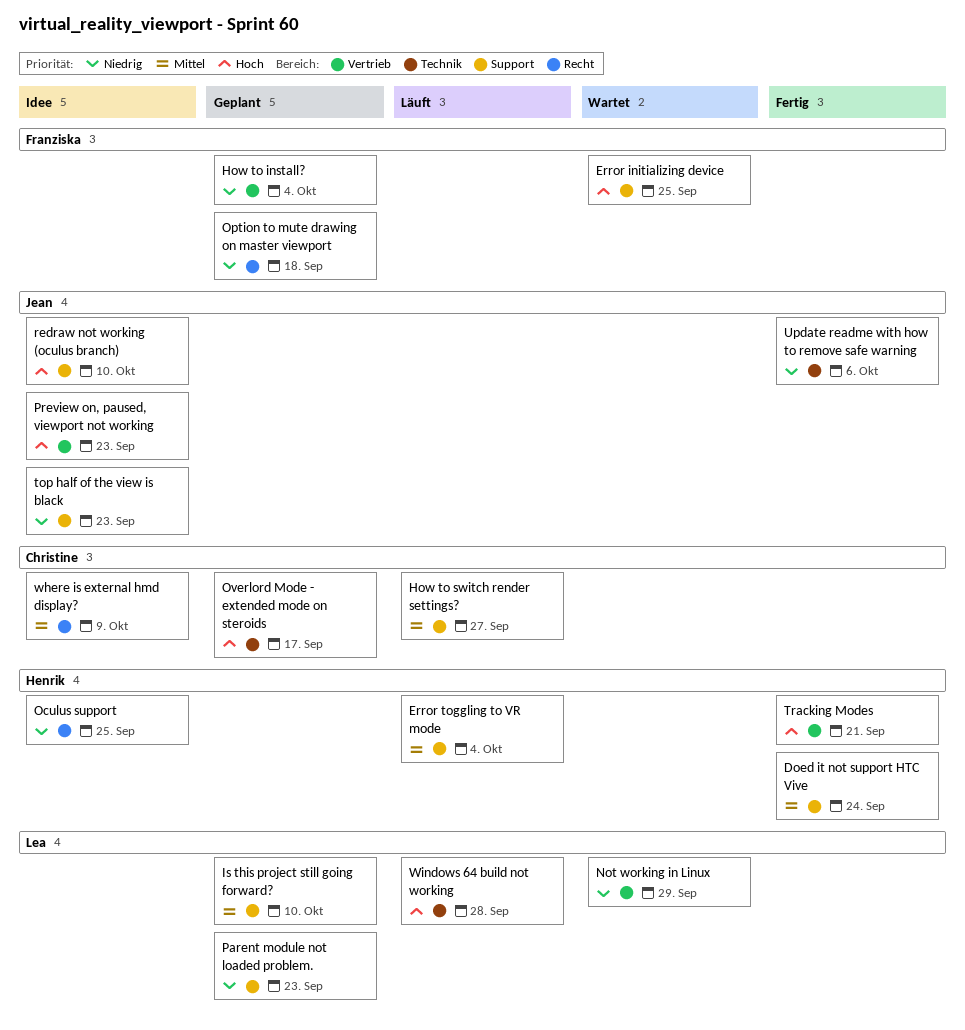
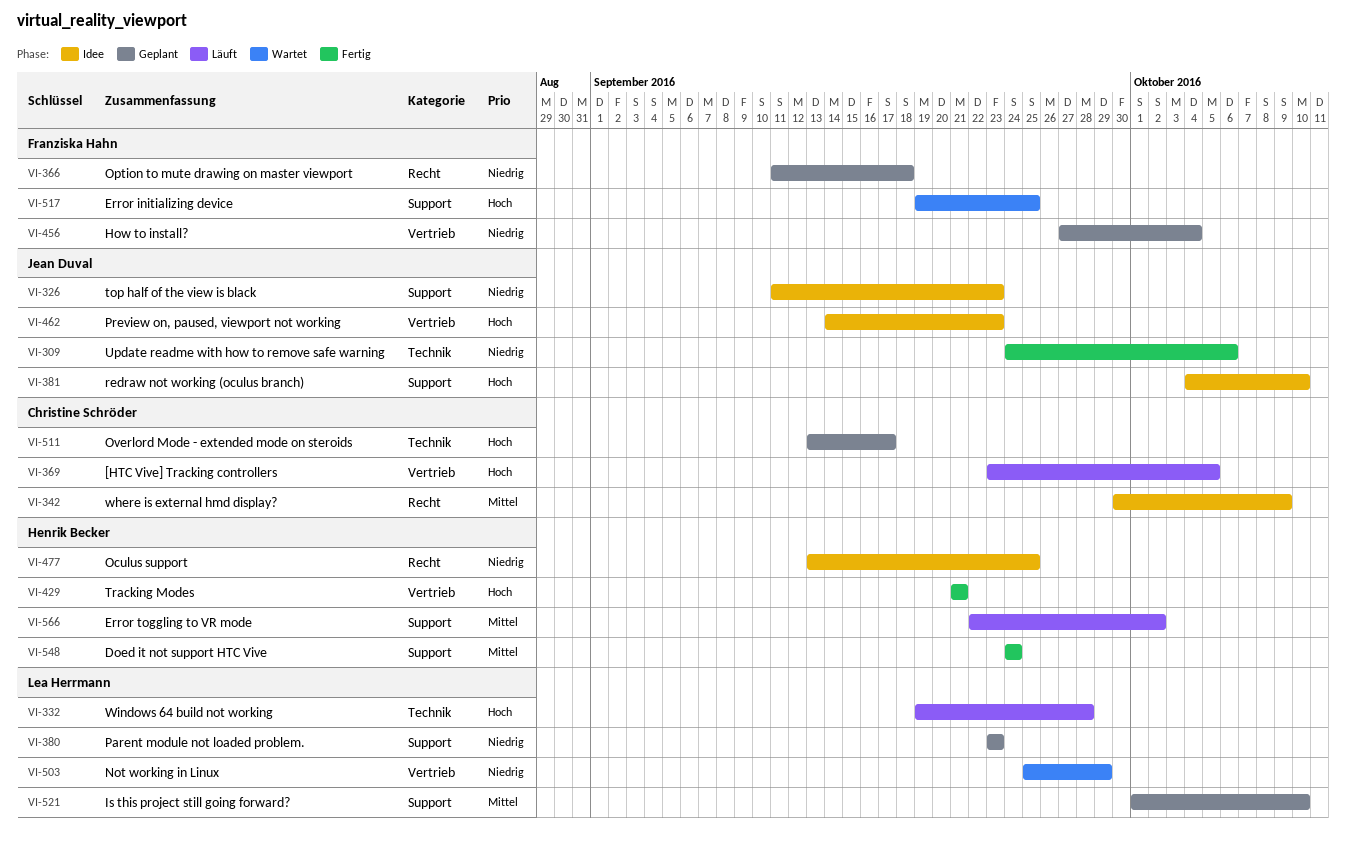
[HTC Vive] Tracking controllers: none -> present
Error toggling to VR mode, due: Oct 4 -> Oct 2
How to switch render settings?: present -> none

